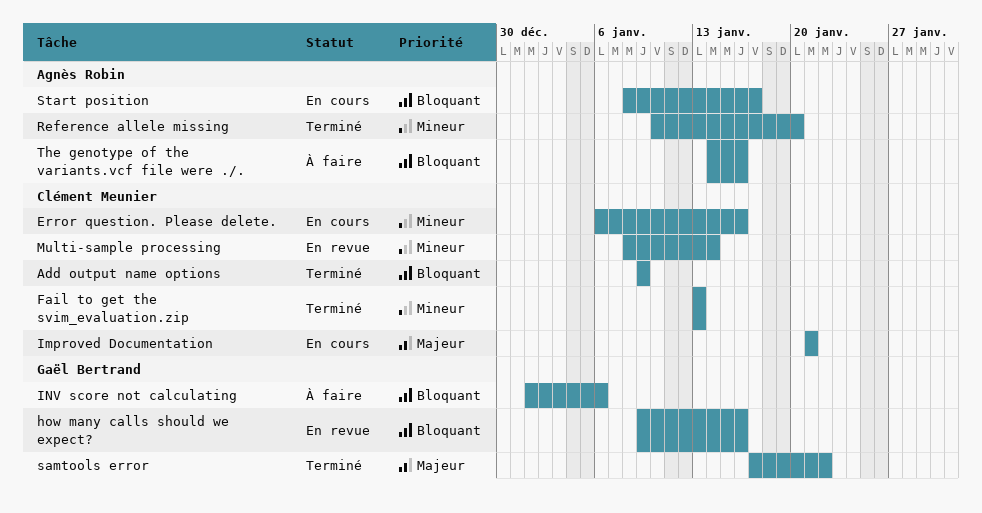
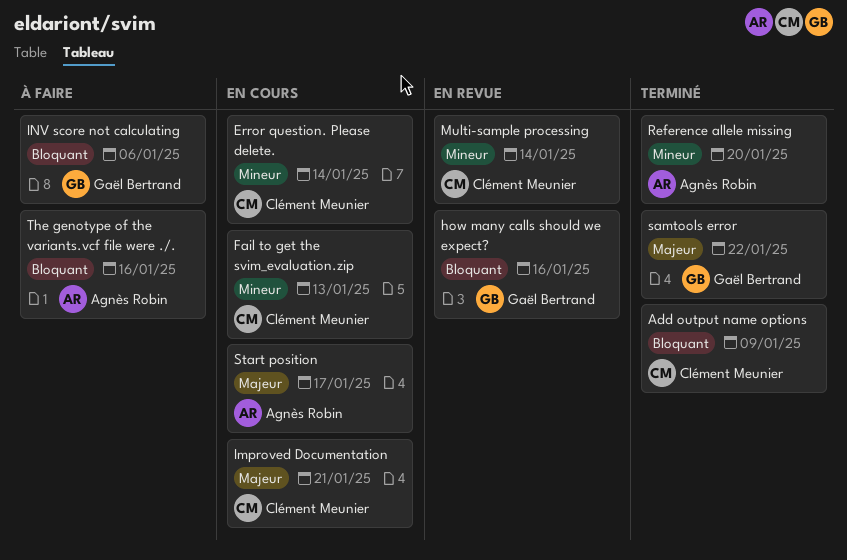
Error question. Please delete., due: Jan 16 -> Jan 14
Fail to get the svim_evaluation.zip, status: Terminé -> En cours
Start position, priority: Bloquant -> Majeur

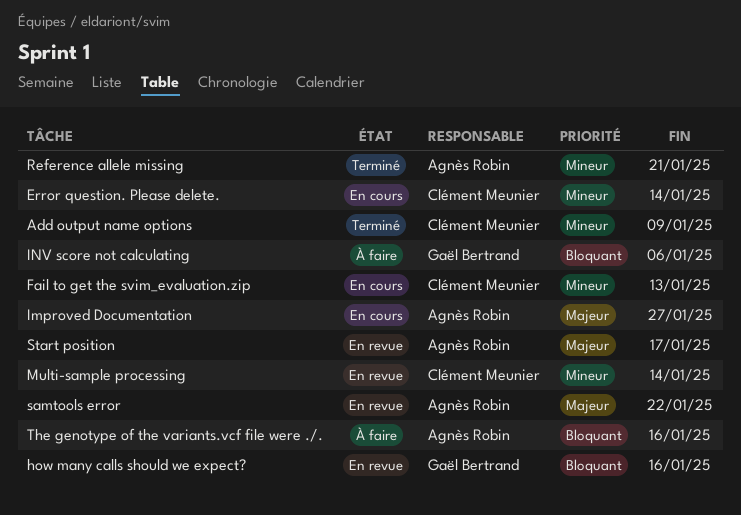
Add output name options, priority: Bloquant -> Mineur
Improved Documentation, owner: Clément Meunier -> Agnès Robin
Improved Documentation, due: Jan 21 -> Jan 27
Reference allele missing, due: Jan 20 -> Jan 21
samtools error, status: Terminé -> En revue
samtools error, owner: Gaël Bertrand -> Agnès Robin
Start position, status: En cours -> En revue

